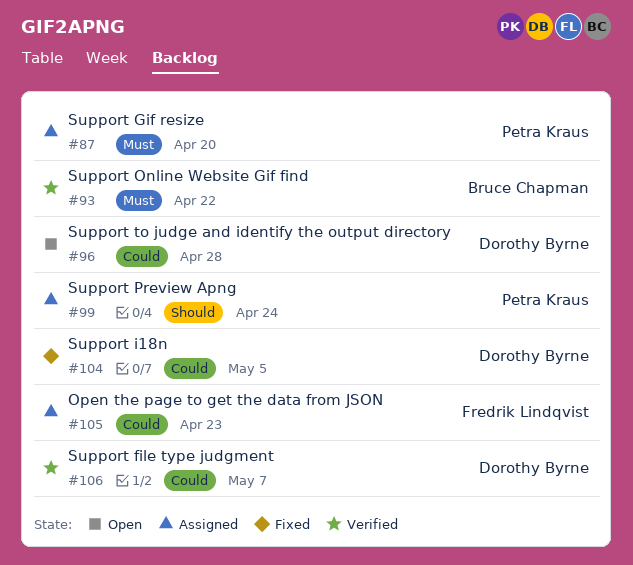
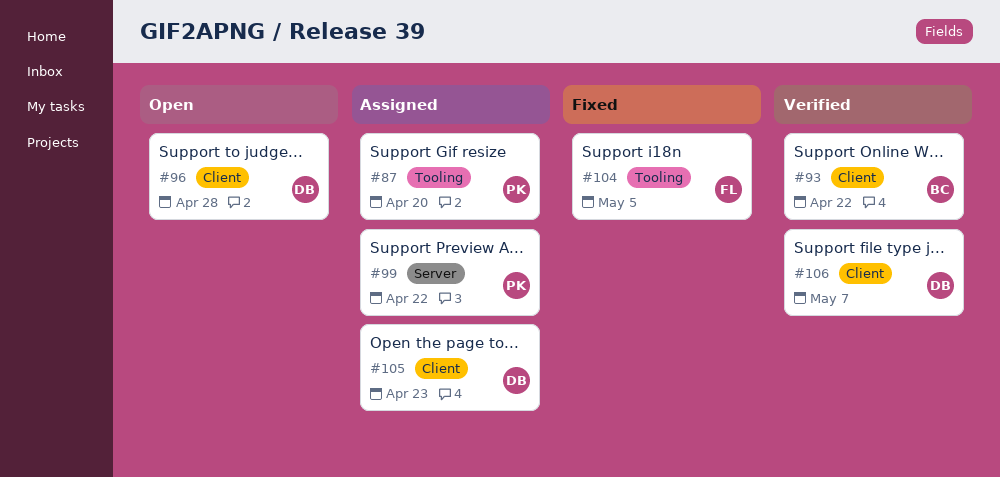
#99, due: Apr 24 -> Apr 22
#104, owner: Dorothy Byrne -> Fredrik Lindqvist
#105, owner: Fredrik Lindqvist -> Dorothy Byrne

